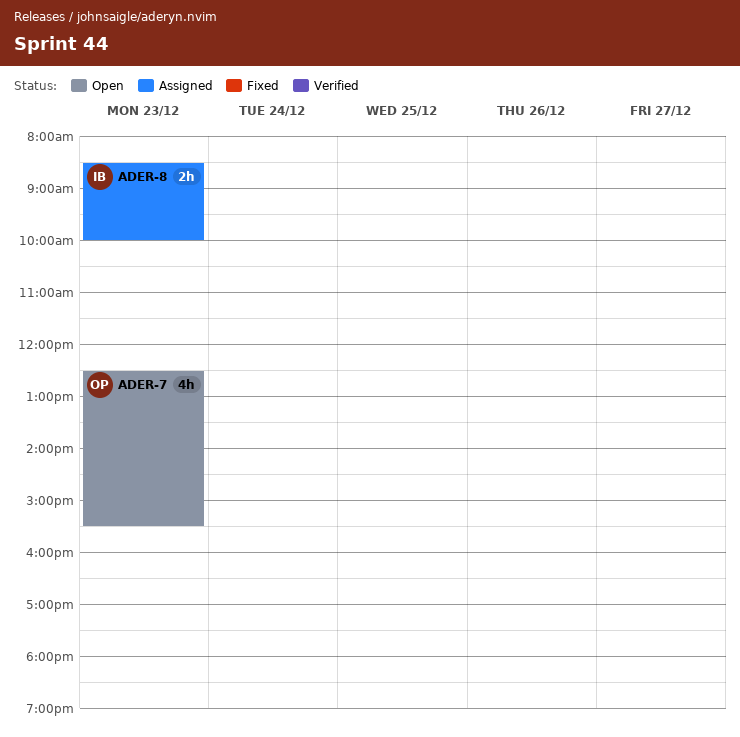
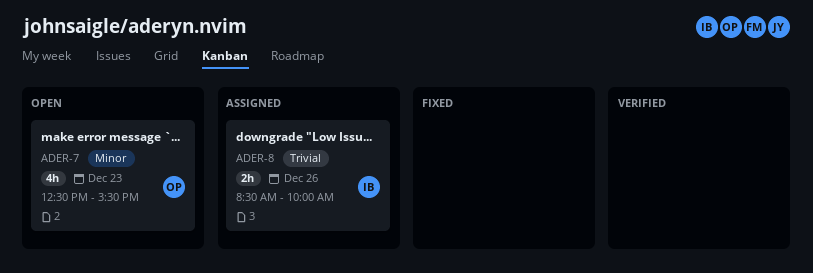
ADER-8, day: Dec 23 -> Dec 26

